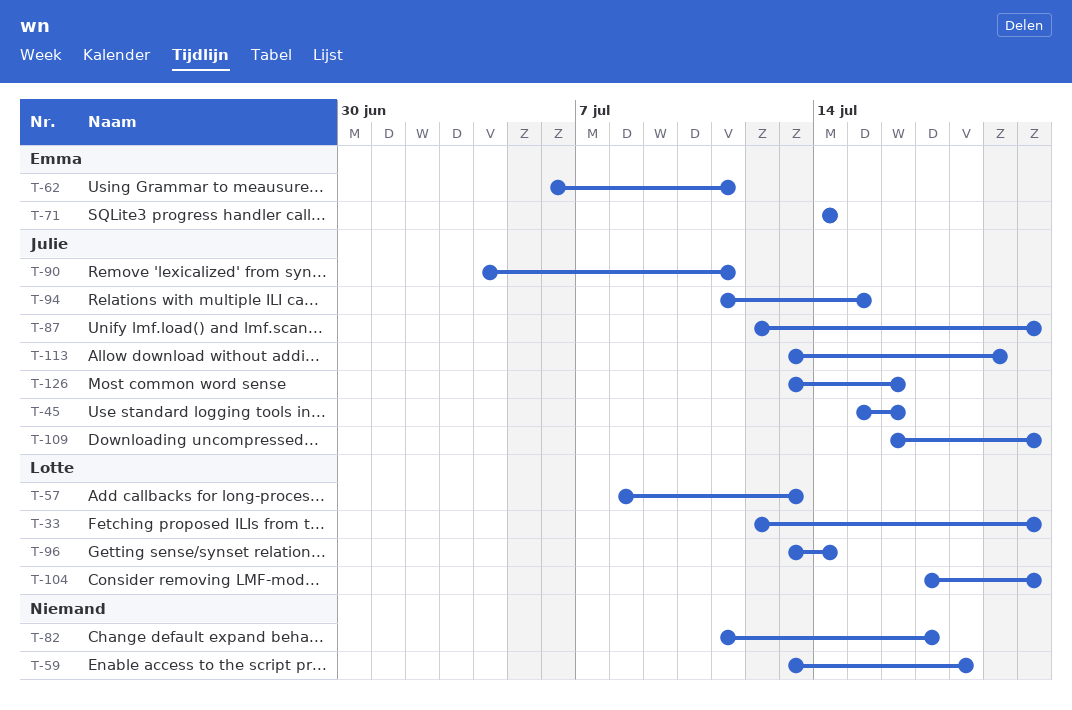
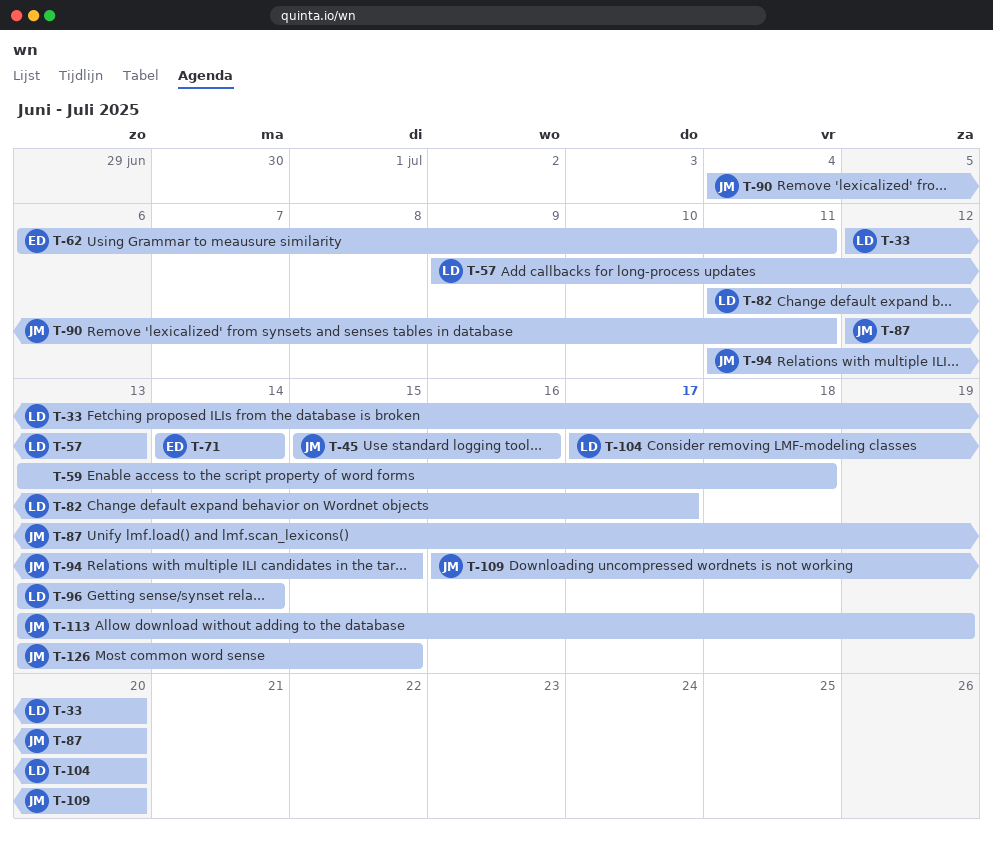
T-57, start: Jul 8 -> Jul 9
T-82, owner: none -> Lotte
T-126, due: Jul 16 -> Jul 15

